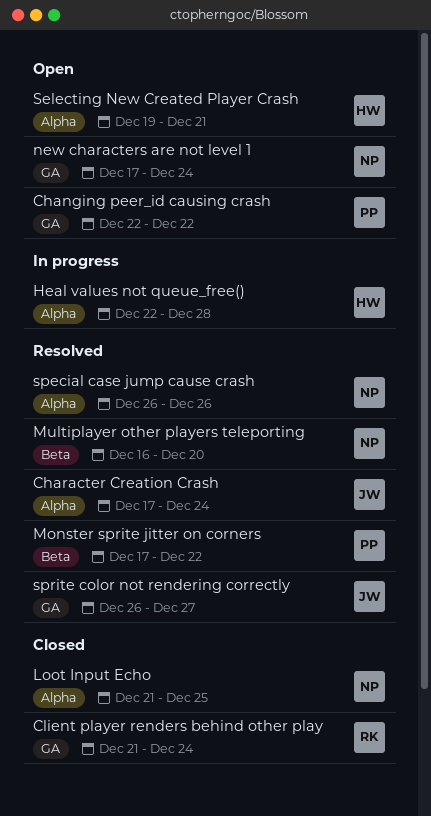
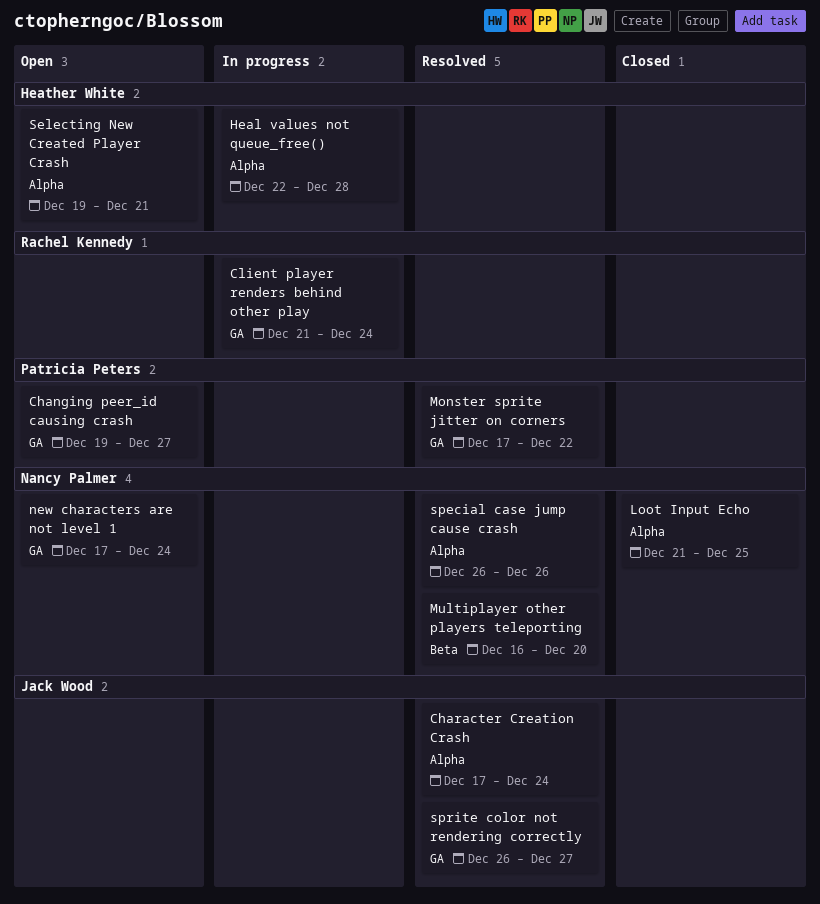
Changing peer_id causing crash, start: Dec 22 -> Dec 19
Changing peer_id causing crash, due: Dec 22 -> Dec 27
Client player renders behind other play, status: Closed -> In progress
Monster sprite jitter on corners, label: Beta -> GA

